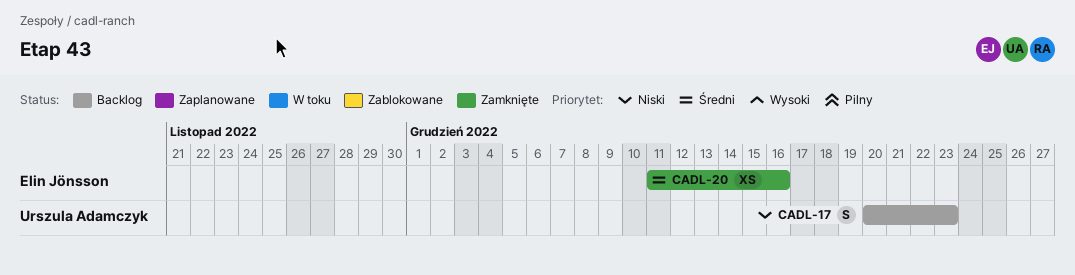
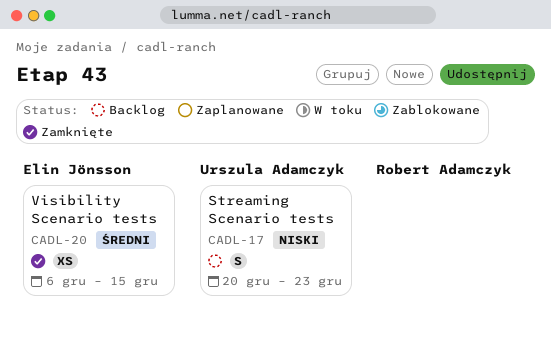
CADL-20, start: Dec 11 -> Dec 6
CADL-20, due: Dec 16 -> Dec 15

